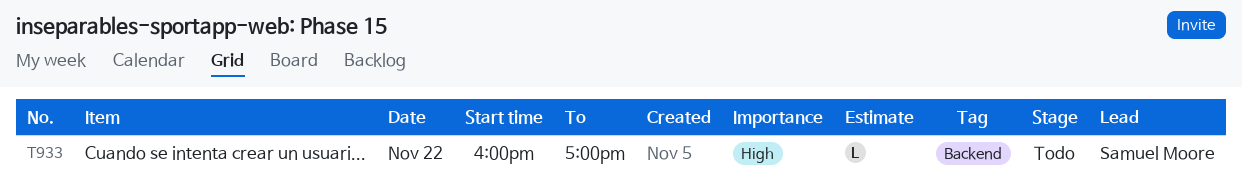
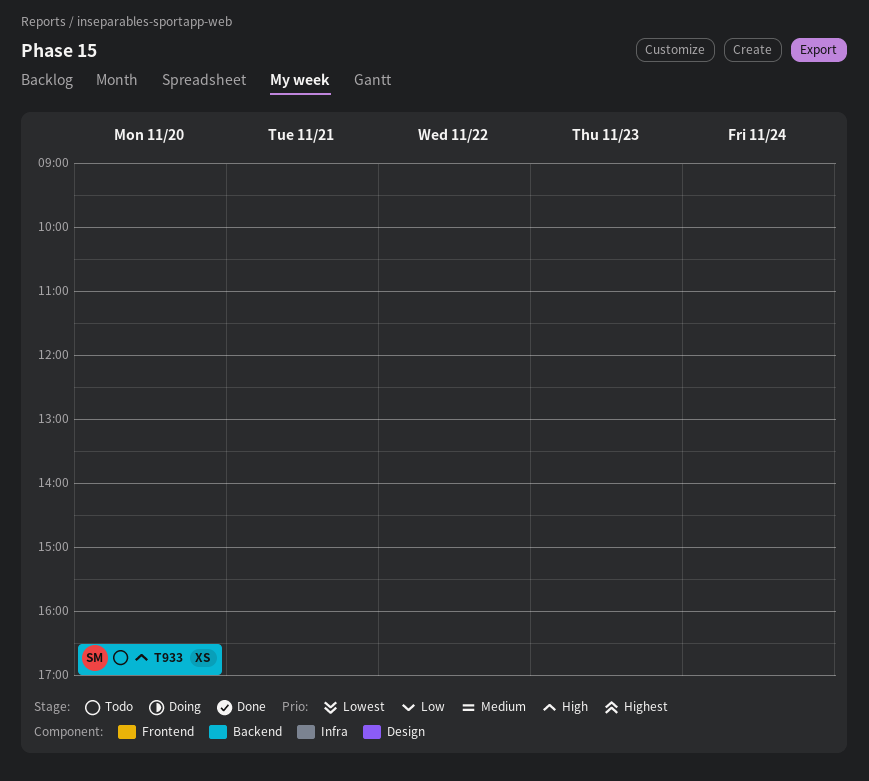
T933, estimate: L -> XS
T933, day: Nov 22 -> Nov 20
T933, begins: 16:00 -> 16:30

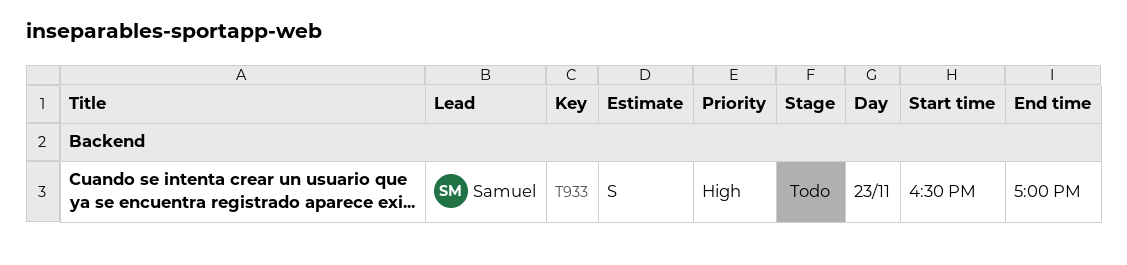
T933, estimate: XS -> S
T933, day: Nov 20 -> Nov 23

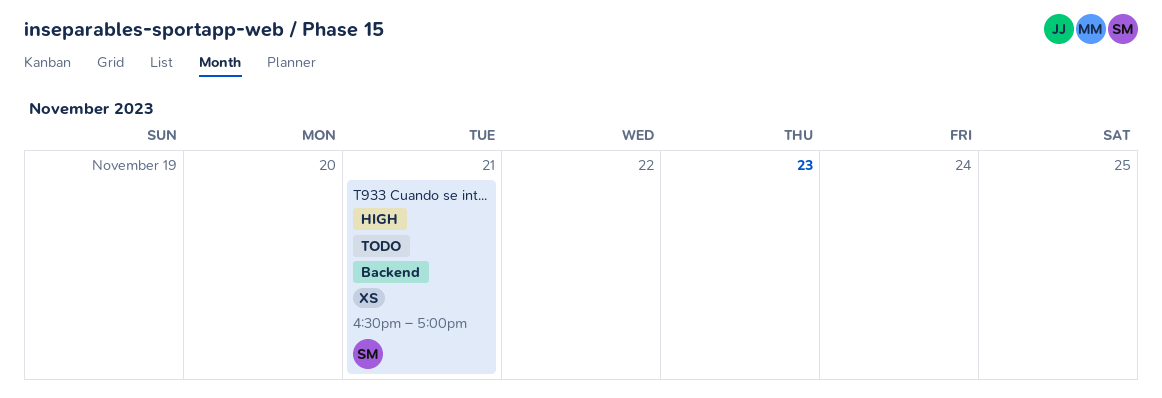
T933, estimate: S -> XS
T933, day: Nov 23 -> Nov 21

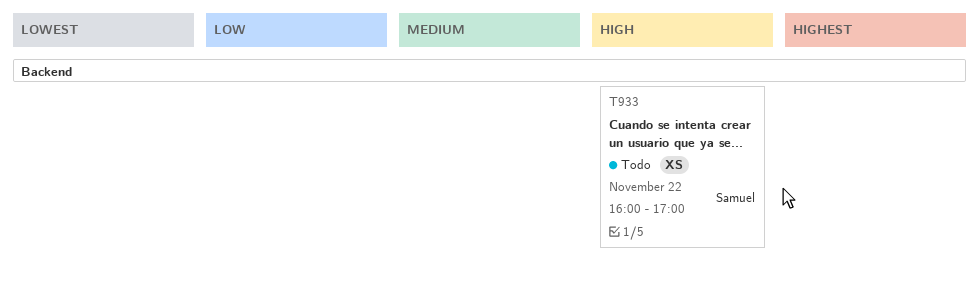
T933, day: Nov 21 -> Nov 22
T933, begins: 16:30 -> 16:00

